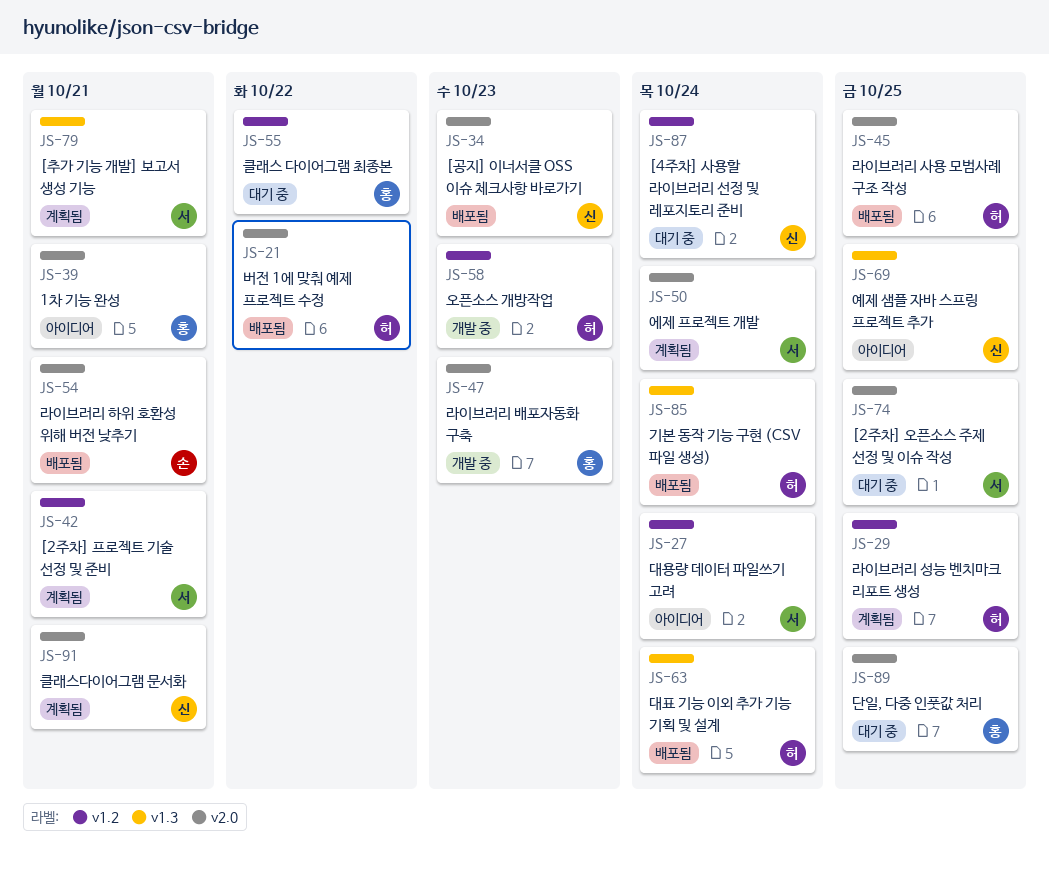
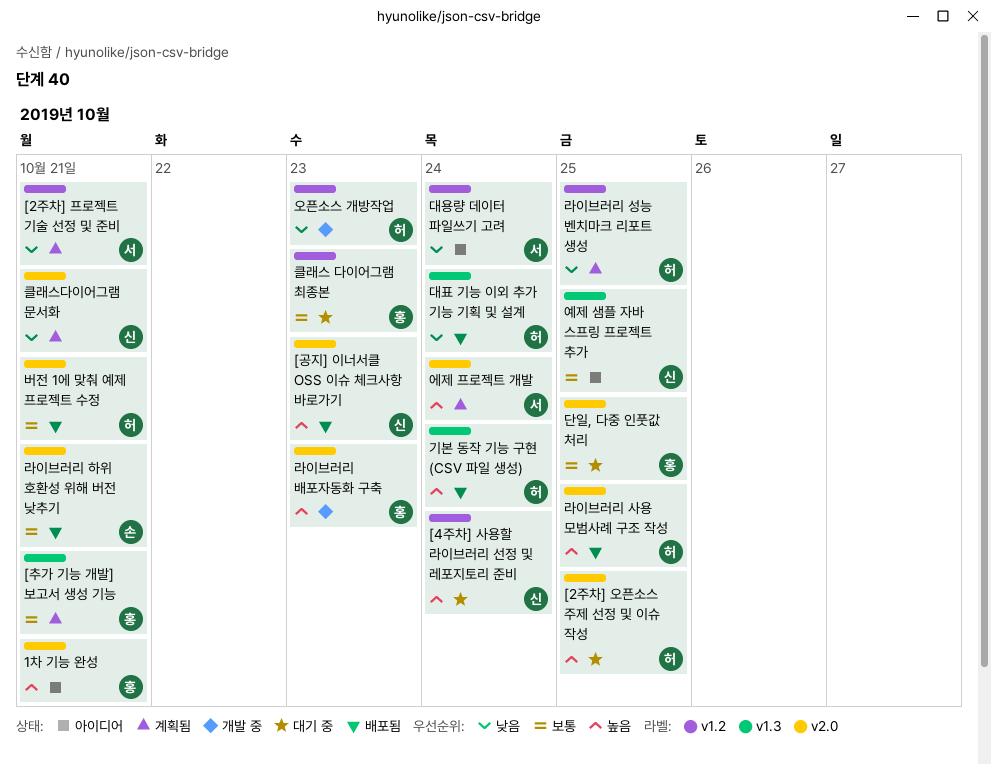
[2주차] 오픈소스 주제 선정 및 이슈 작성, owner: 서 -> 허
[추가 기능 개발] 보고서 생성 기능, owner: 서 -> 홍
버전 1에 맞춰 예제 프로젝트 수정, due: Oct 22 -> Oct 21
클래스 다이어그램 최종본, due: Oct 22 -> Oct 23

